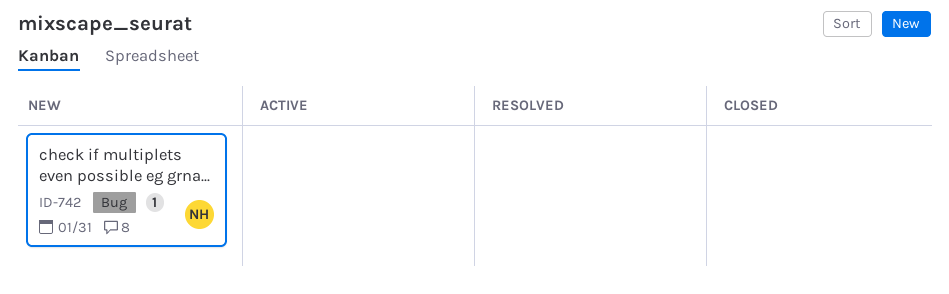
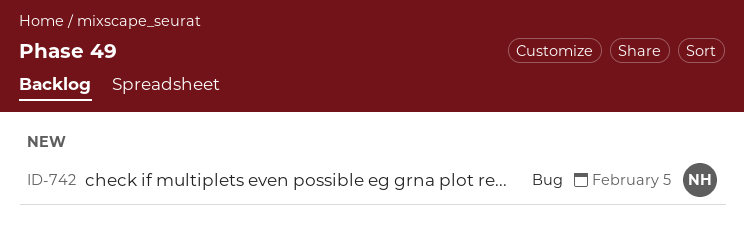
ID-742, due: Jan 31 -> Feb 5

